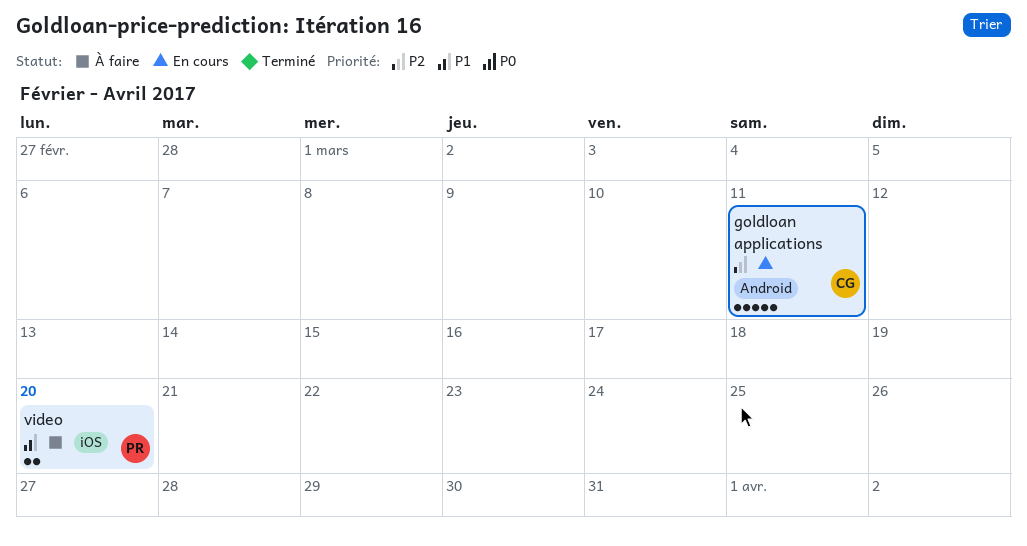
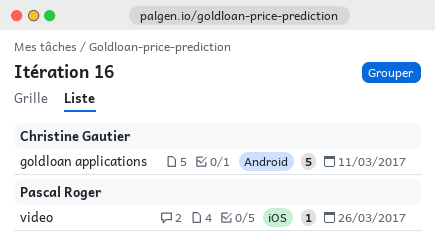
video, estimate: 2 -> 1
video, due: Mar 20 -> Mar 26

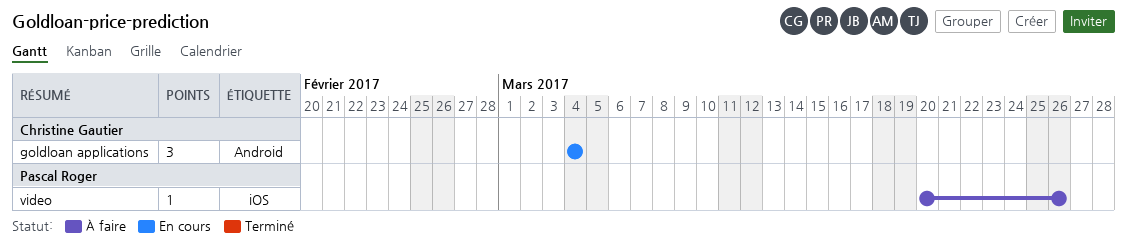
goldloan applications, estimate: 5 -> 3
goldloan applications, due: Mar 11 -> Mar 4

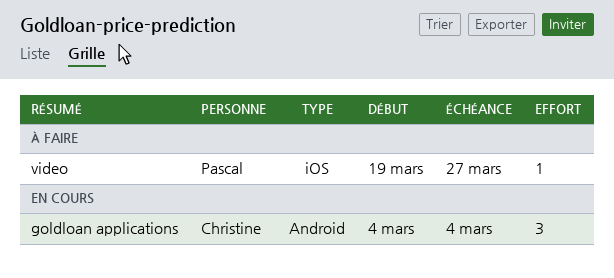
video, start: Mar 20 -> Mar 19
video, due: Mar 26 -> Mar 27

